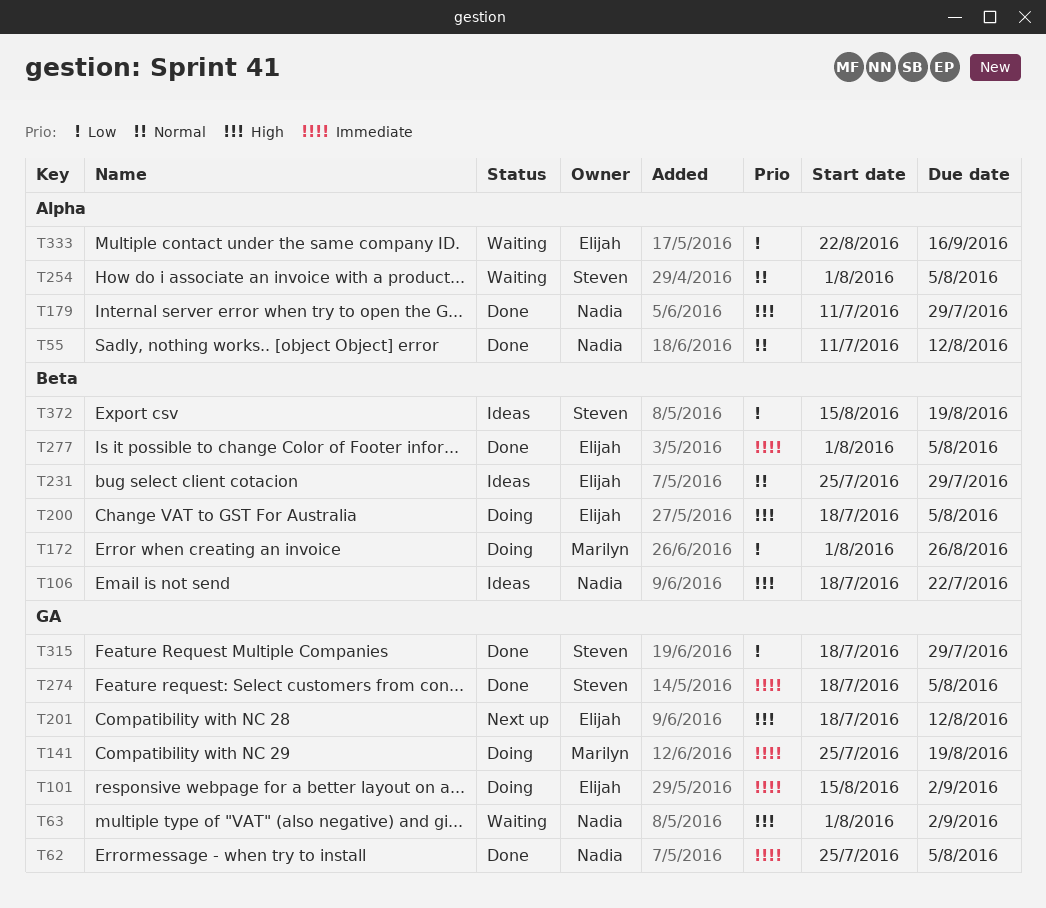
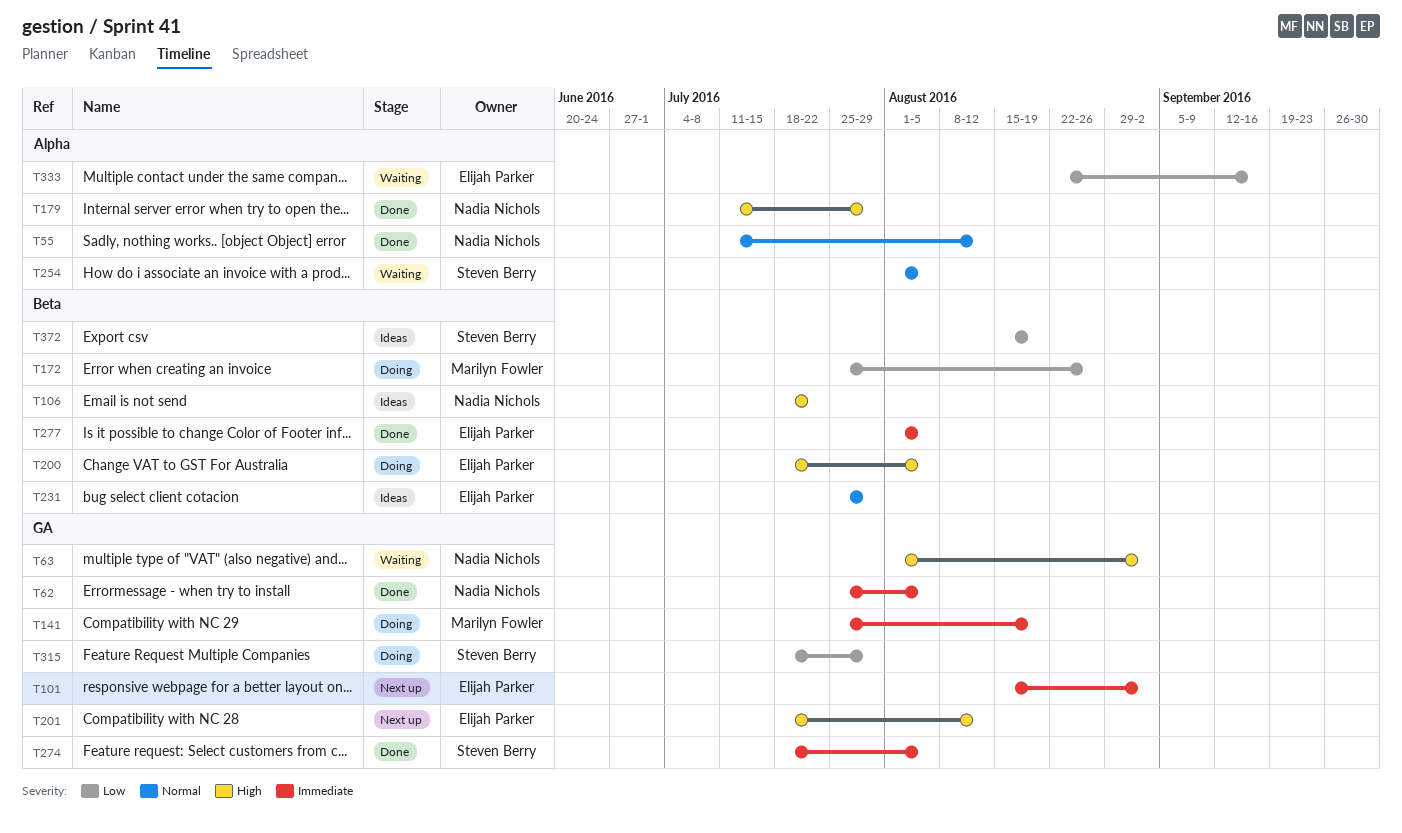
T101, status: Doing -> Next up
T172, start: Aug 1 -> Jul 25
T315, status: Done -> Doing

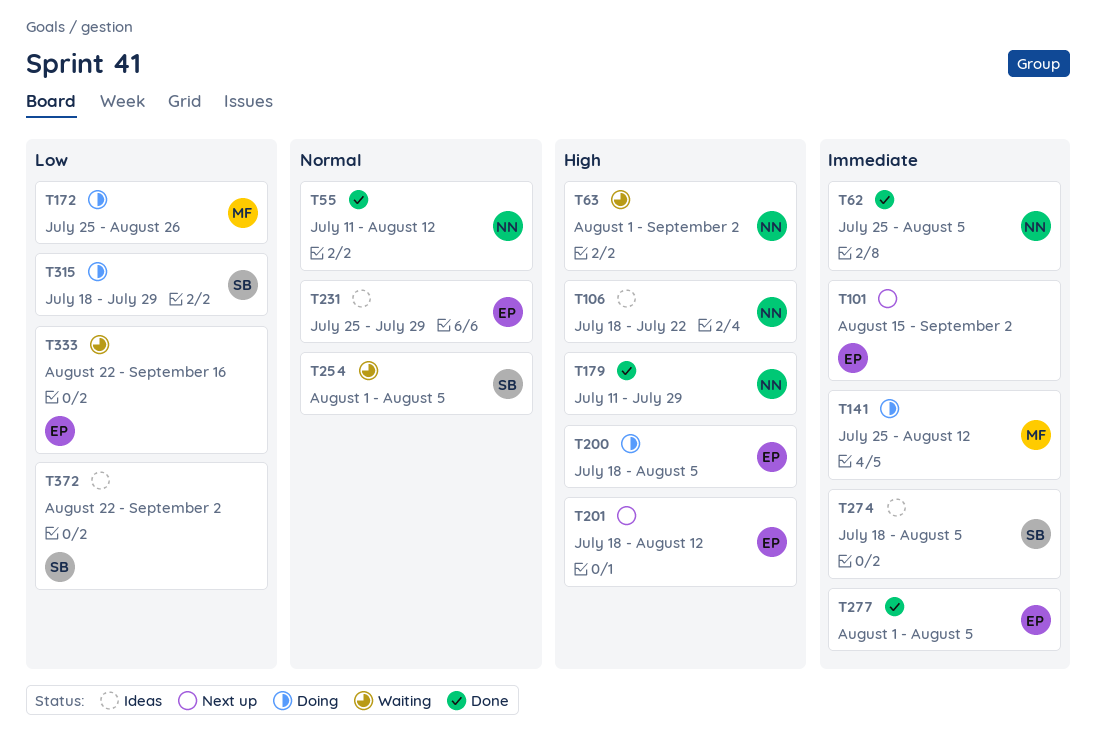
T141, due: Aug 19 -> Aug 12
T274, status: Done -> Ideas
T372, start: Aug 15 -> Aug 22
T372, due: Aug 19 -> Sep 2

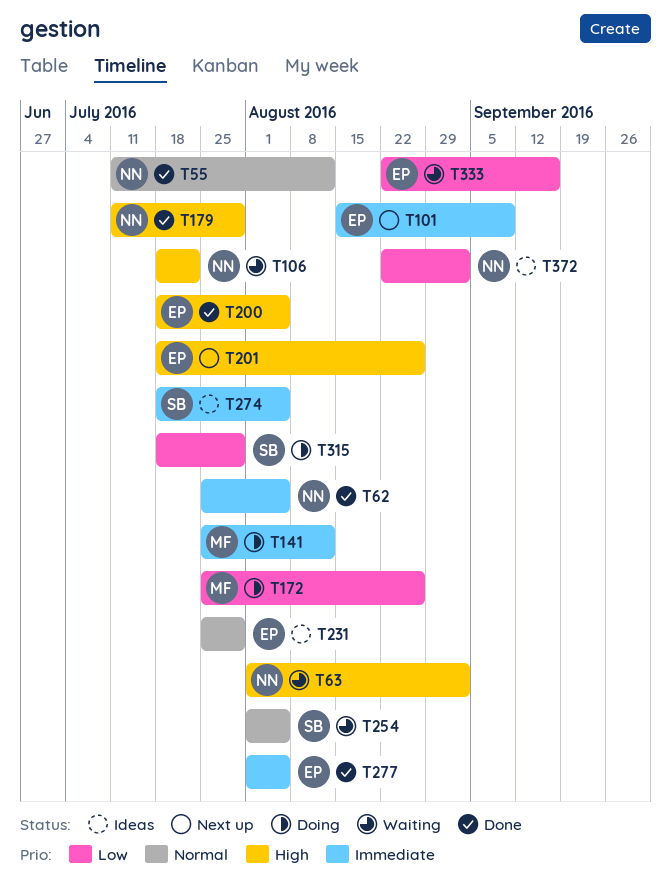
T101, due: Sep 2 -> Sep 9
T106, status: Ideas -> Waiting
T200, status: Doing -> Done
T201, due: Aug 12 -> Aug 26
T372, owner: SB -> NN

